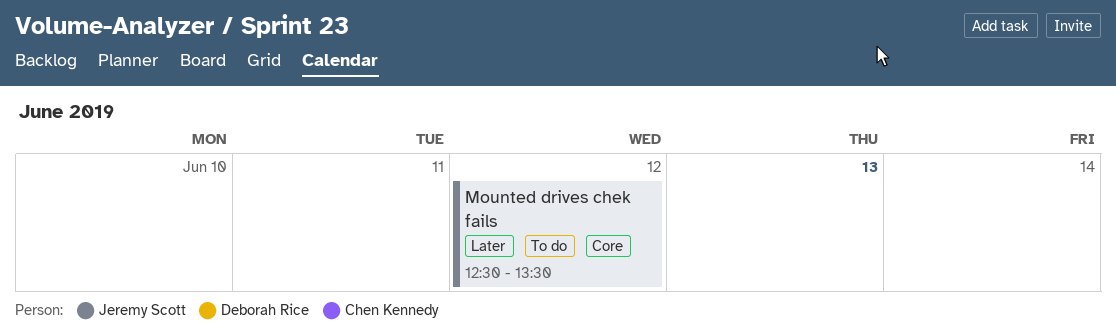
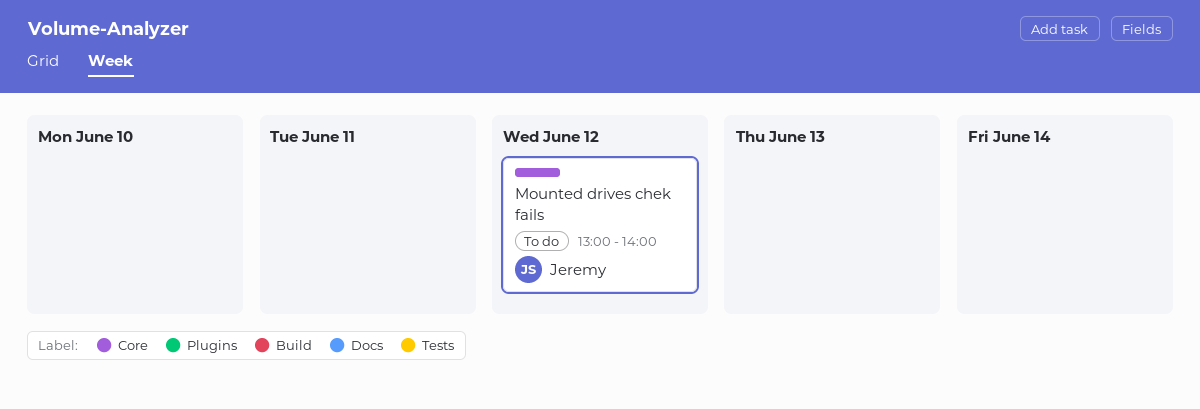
Mounted drives chek fails, begins: 12:30 -> 13:00
Mounted drives chek fails, ends: 13:30 -> 14:00

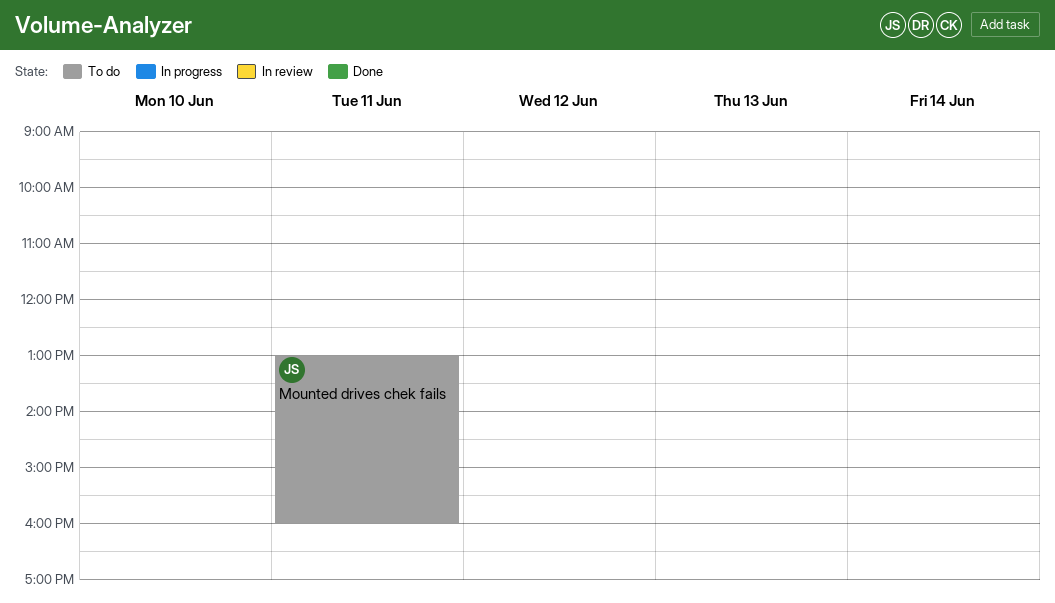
Mounted drives chek fails, day: Jun 12 -> Jun 11
Mounted drives chek fails, ends: 14:00 -> 16:00

